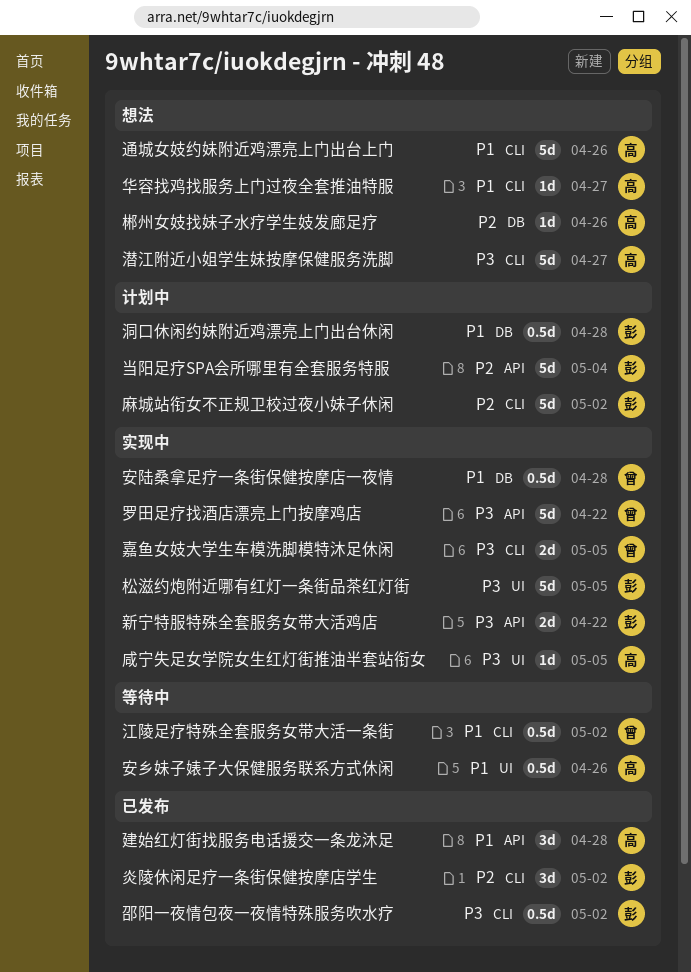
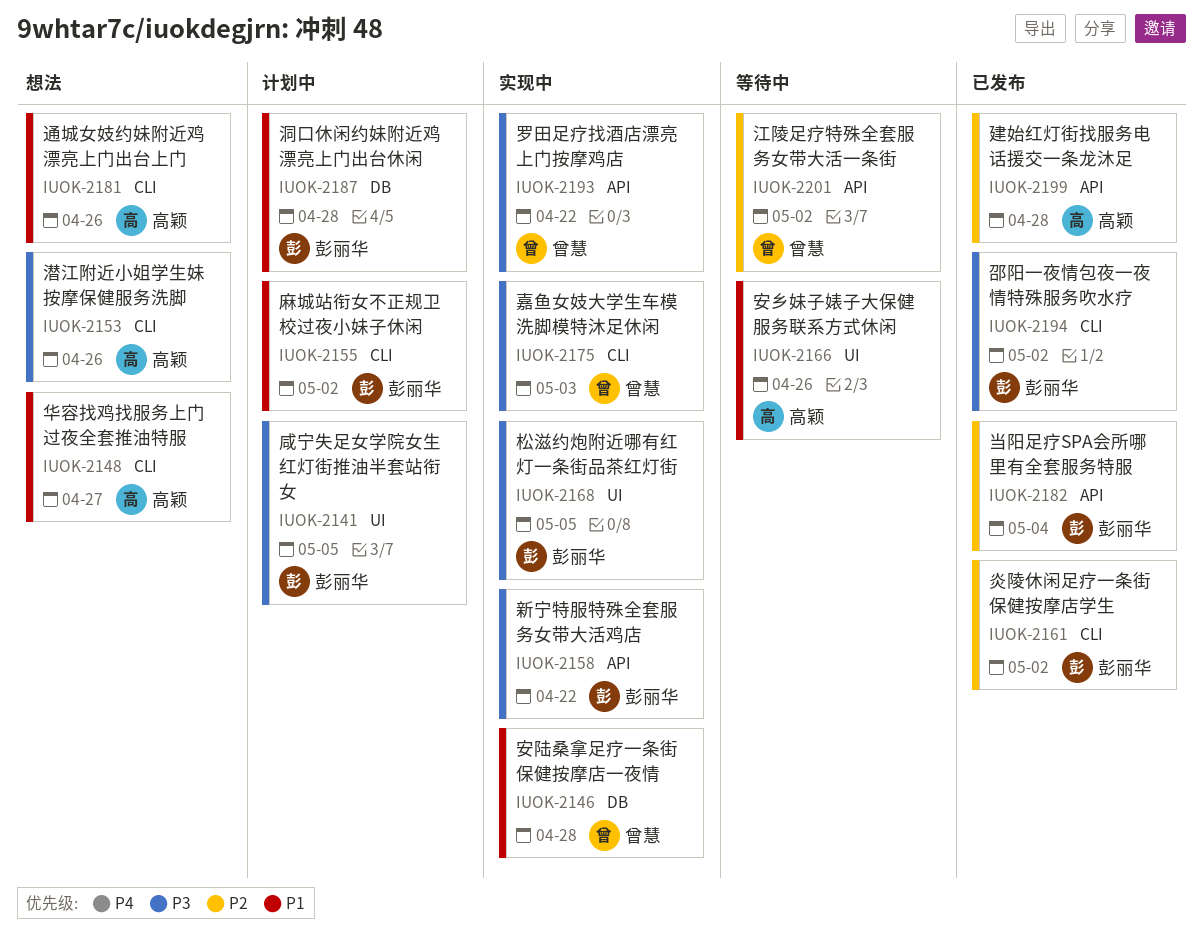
咸宁失足女学院女生红灯街推油半套站衔女, status: 实现中 -> 计划中
咸宁失足女学院女生红灯街推油半套站衔女, owner: 高颖 -> 彭丽华
嘉鱼女妓大学生车模洗脚模特沐足休闲, due: May 5 -> May 3
建始红灯街找服务电话援交一条龙沐足, priority: P1 -> P2
当阳足疗SPA会所哪里有全套服务特服, status: 计划中 -> 已发布
江陵足疗特殊全套服务女带大活一条街, priority: P1 -> P2
江陵足疗特殊全套服务女带大活一条街, label: CLI -> API
潜江附近小姐学生妹按摩保健服务洗脚, due: Apr 27 -> Apr 26
郴州女妓找妹子水疗学生妓发廊足疗: present -> none
麻城站衔女不正规卫校过夜小妹子休闲, priority: P2 -> P1

